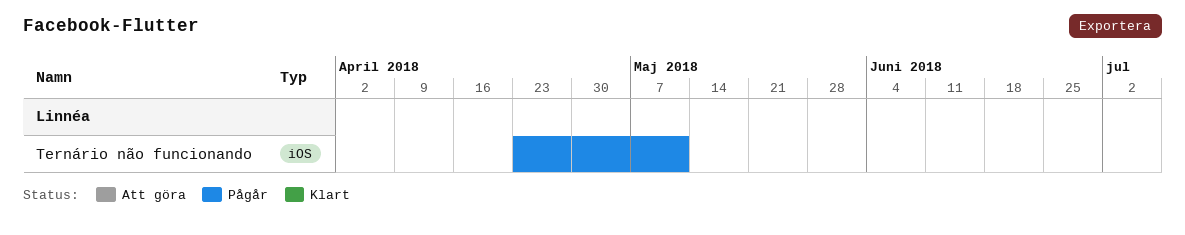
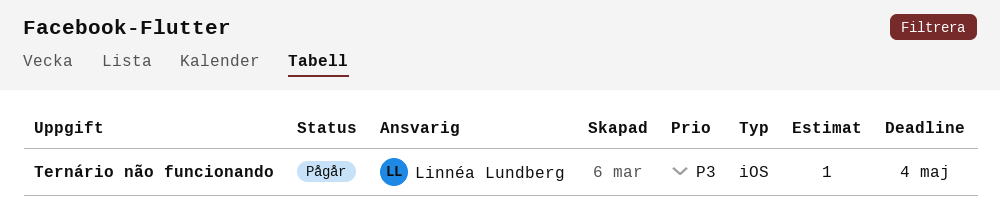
Ternário não funcionando, due: May 11 -> May 4

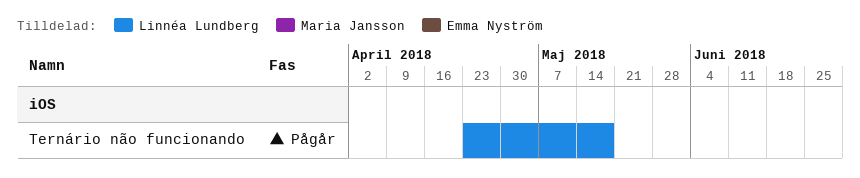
Ternário não funcionando, due: May 4 -> May 18

